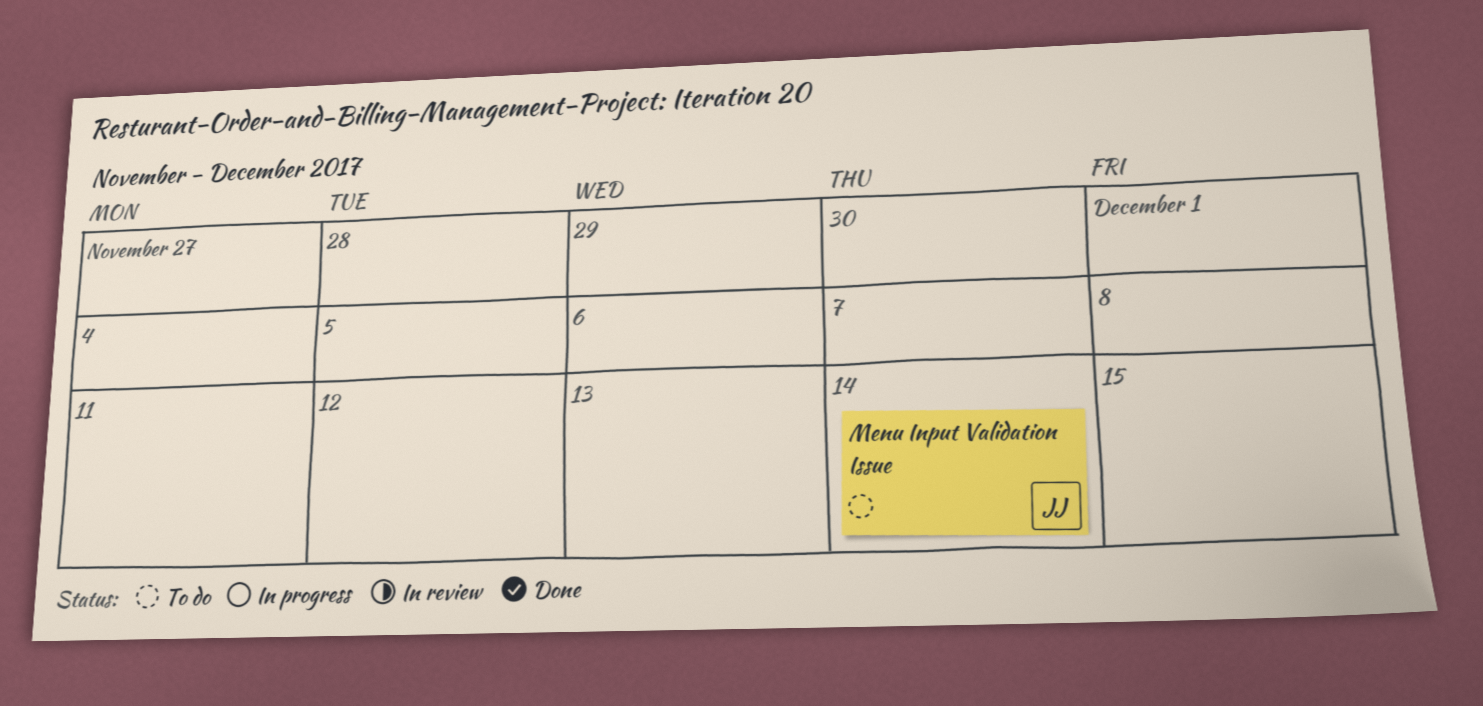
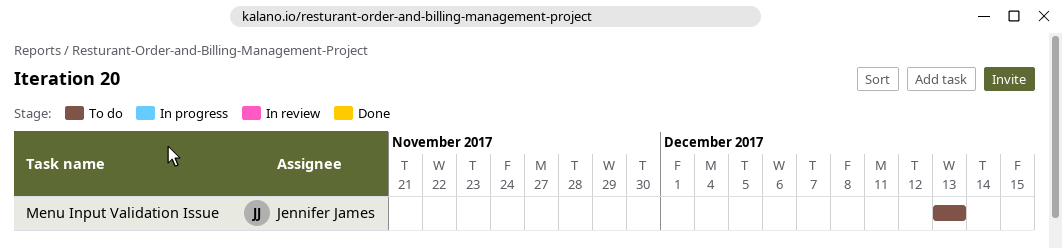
Menu Input Validation Issue, due: Dec 14 -> Dec 13

